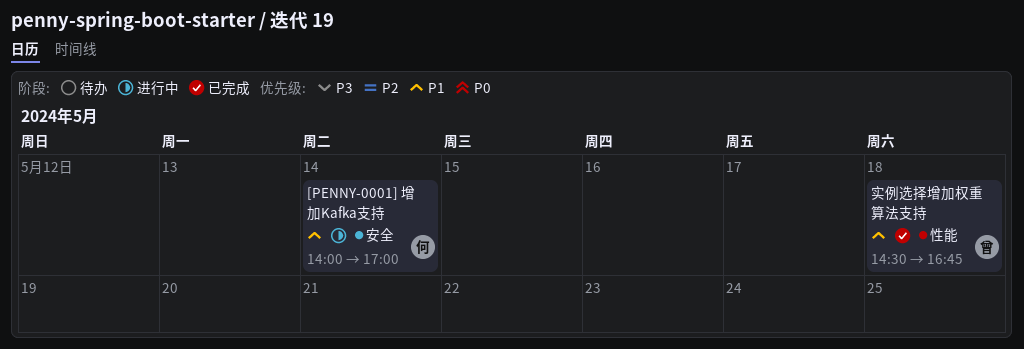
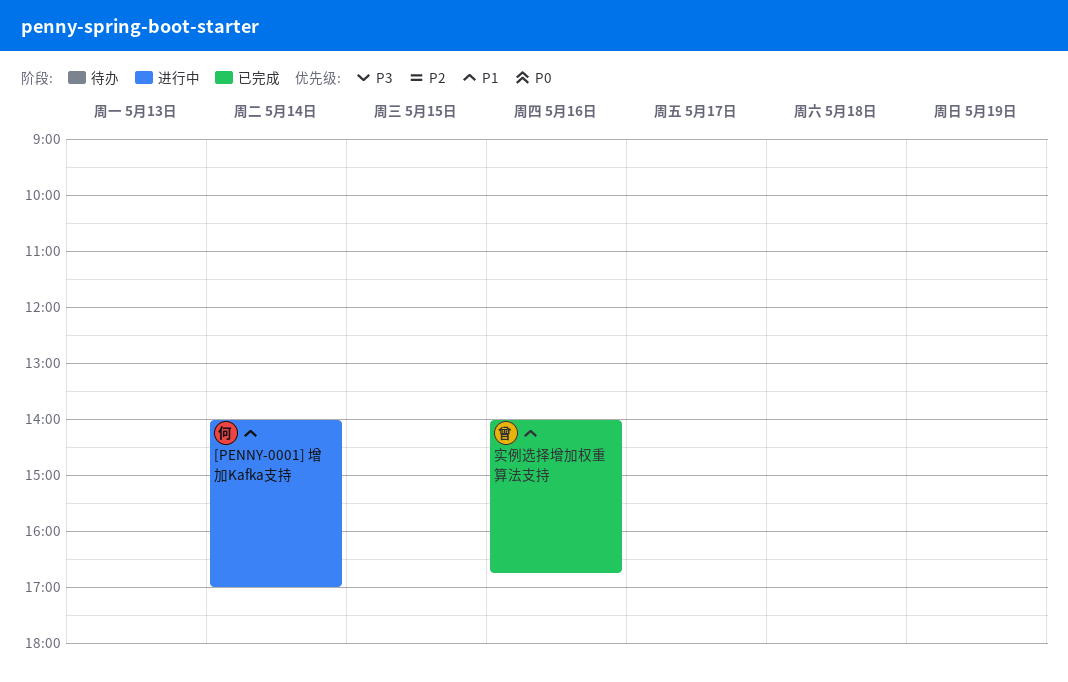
实例选择增加权重算法支持, day: May 18 -> May 16
实例选择增加权重算法支持, begins: 14:30 -> 14:00

